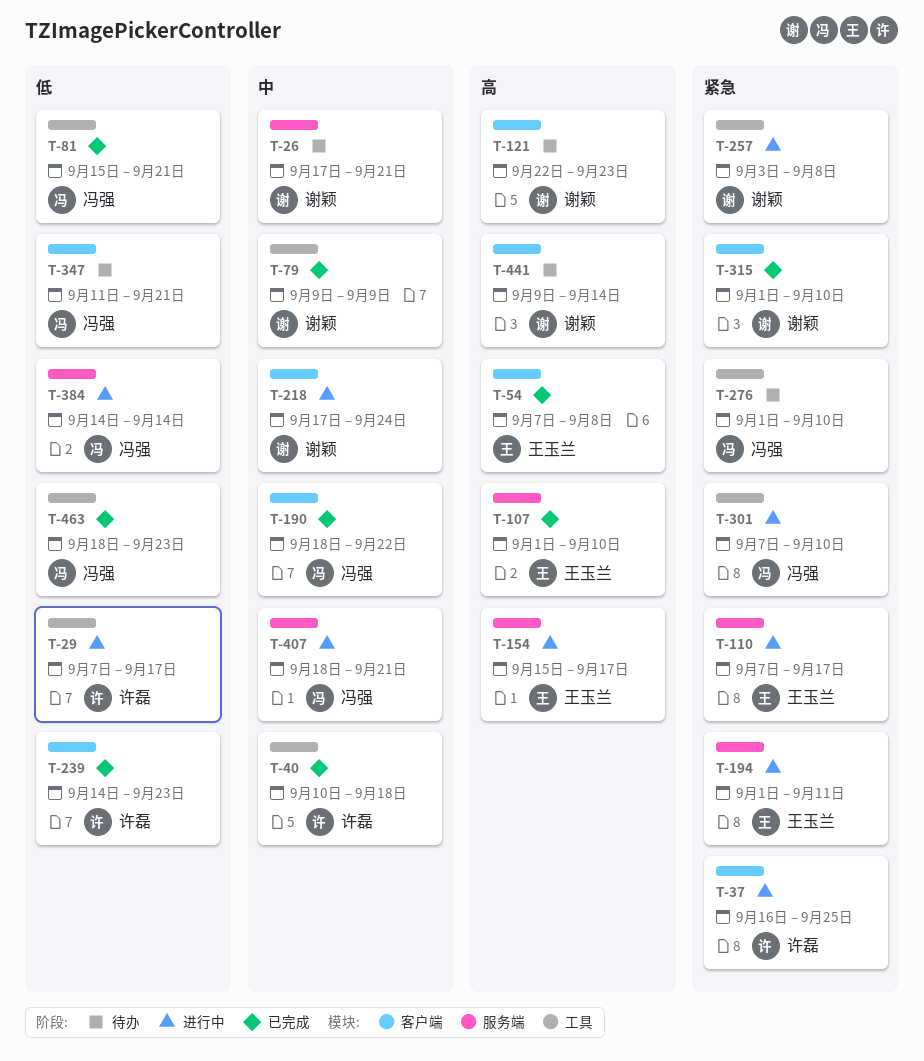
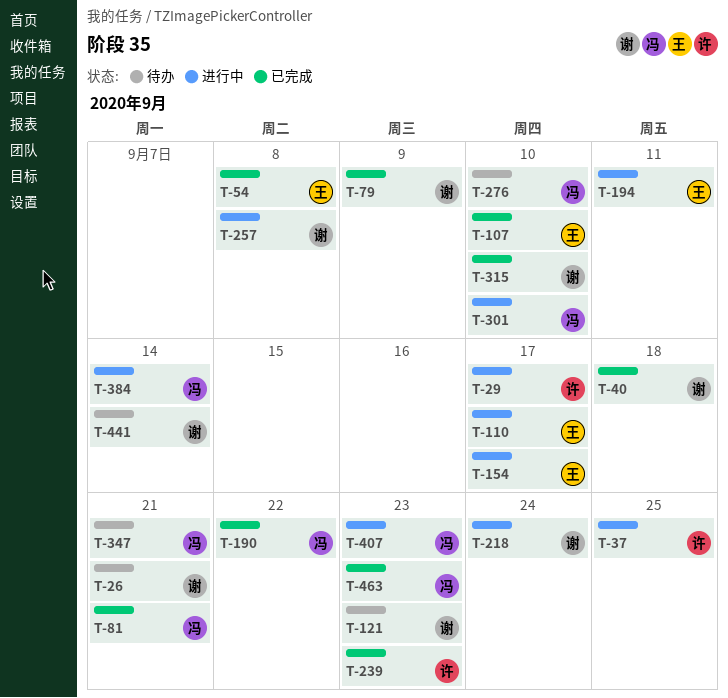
T-40, owner: 许磊 -> 谢颖
T-407, due: Sep 21 -> Sep 23

